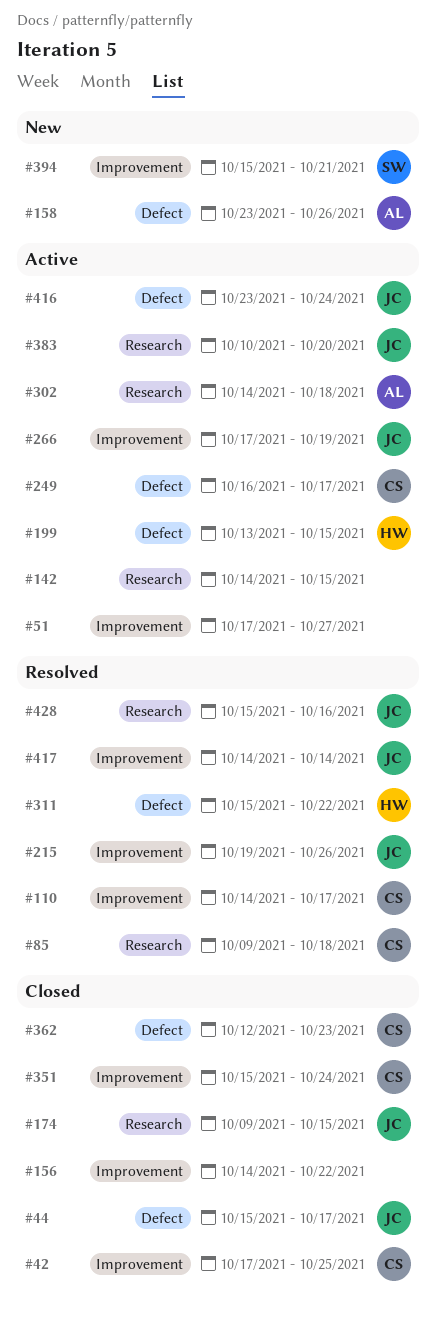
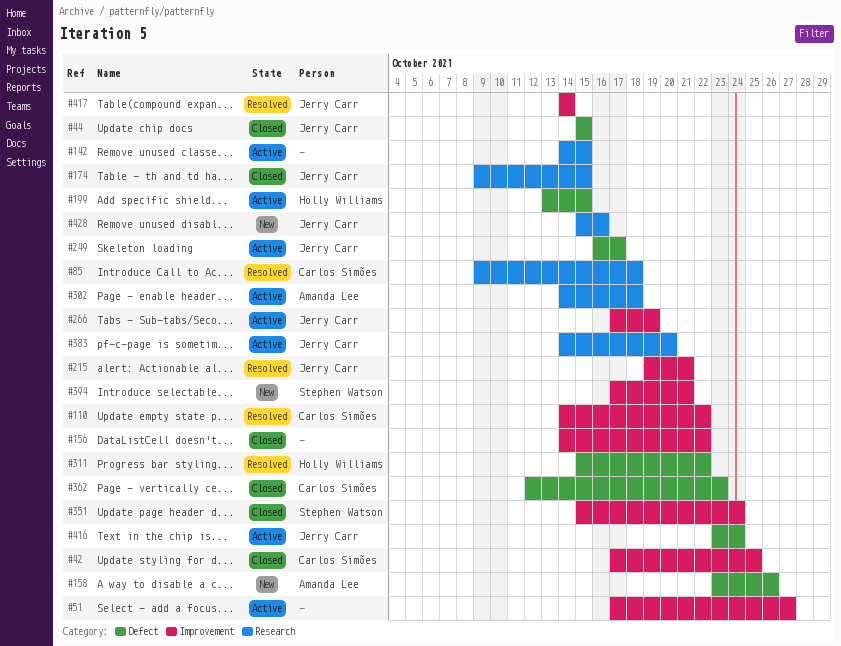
#44, due: Oct 17 -> Oct 15
#110, due: Oct 17 -> Oct 22
#215, due: Oct 26 -> Oct 21
#249, owner: Carlos Simões -> Jerry Carr
#351, owner: Carlos Simões -> Stephen Watson
#383, start: Oct 10 -> Oct 14
#394, start: Oct 15 -> Oct 17
#428, status: Resolved -> New

